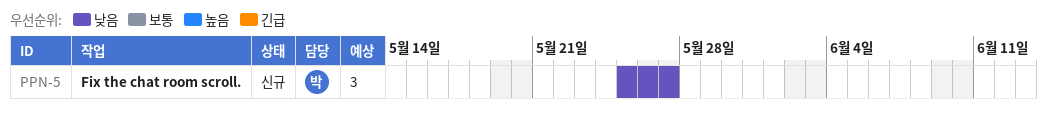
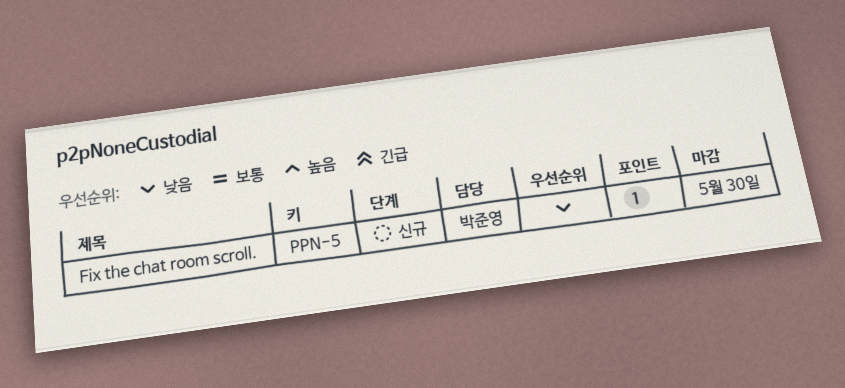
PPN-5, estimate: 3 -> 1
PPN-5, due: May 27 -> May 30

